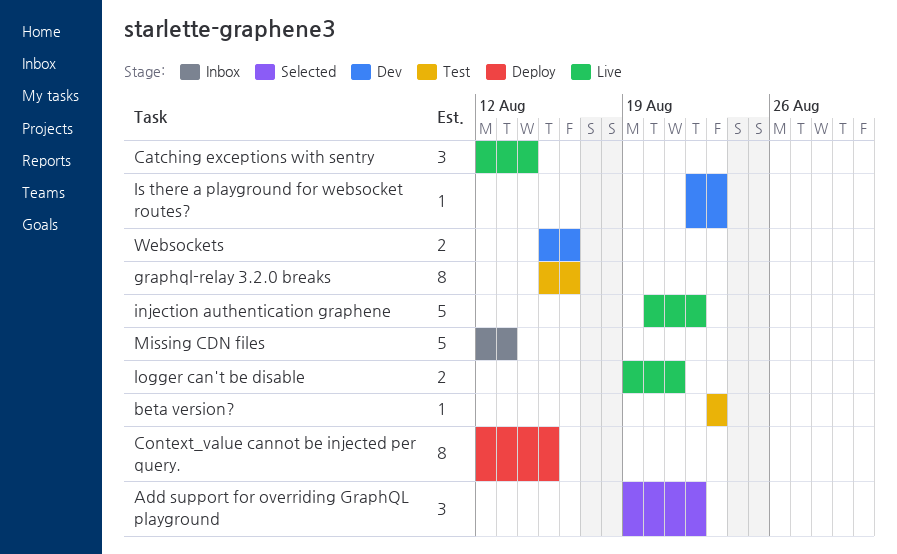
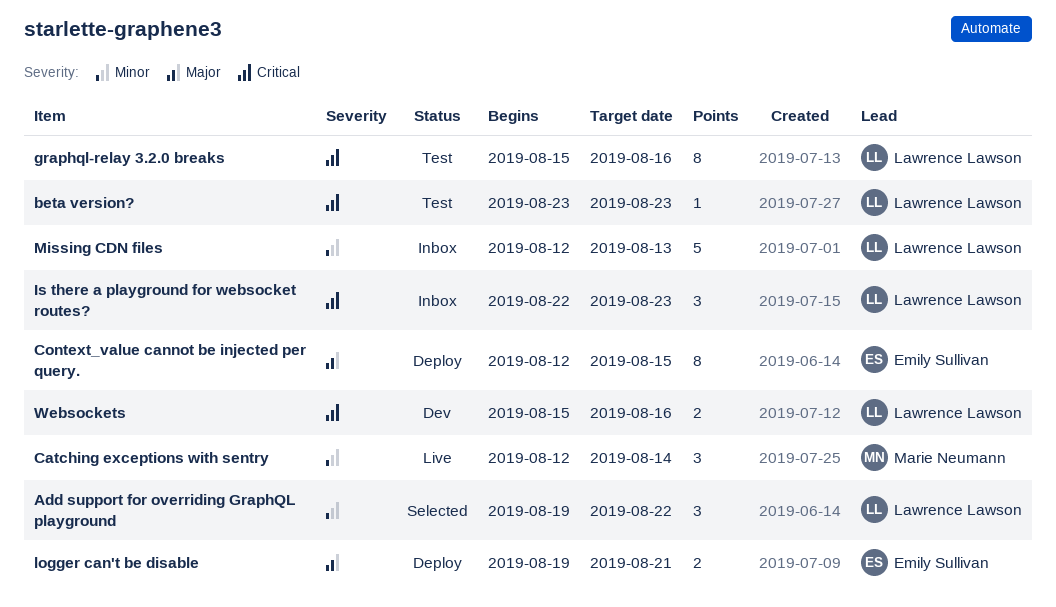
injection authentication graphene: present -> none
Is there a playground for websocket routes?, status: Dev -> Inbox
Is there a playground for websocket routes?, estimate: 1 -> 3
logger can't be disable, status: Live -> Deploy

